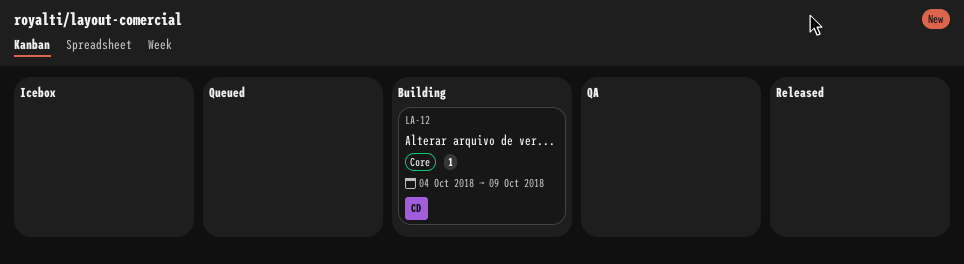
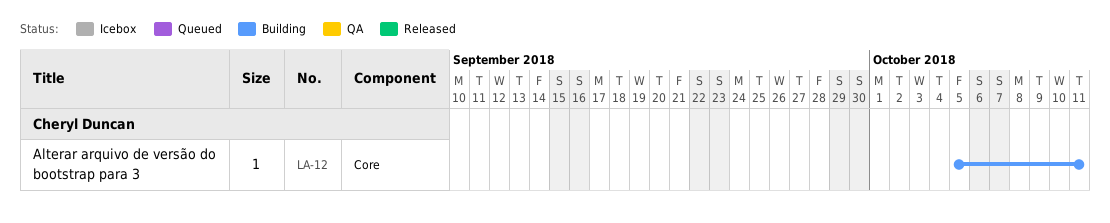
LA-12, start: Oct 4 -> Oct 5
LA-12, due: Oct 9 -> Oct 11

